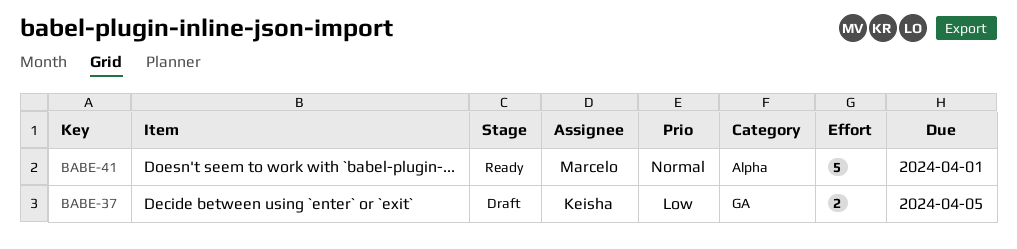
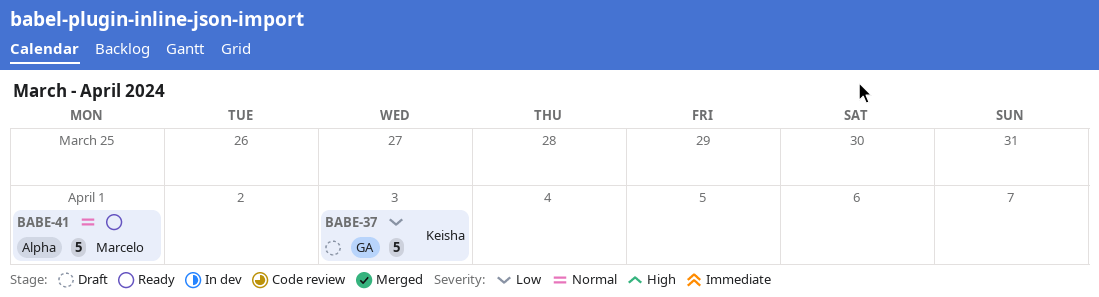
BABE-37, estimate: 2 -> 5
BABE-37, due: Apr 5 -> Apr 3

